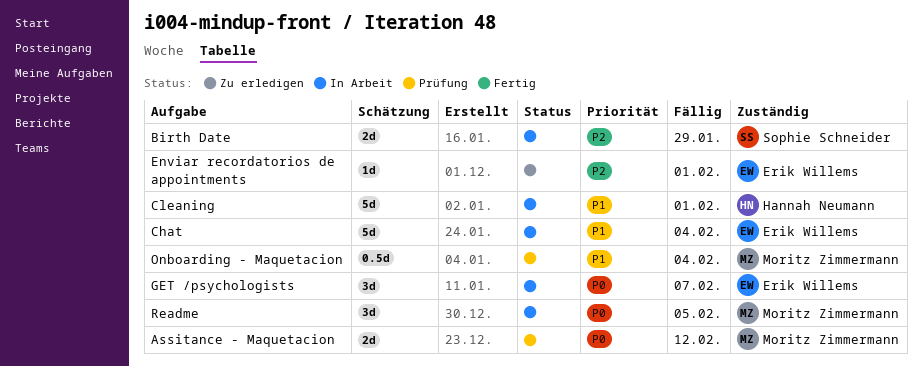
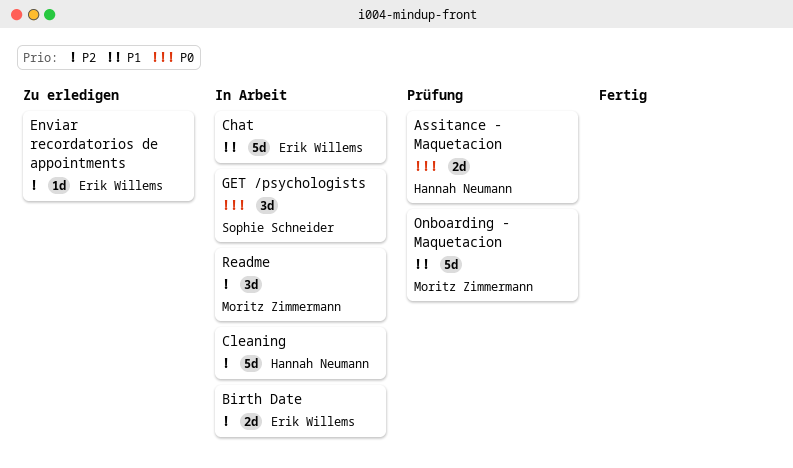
Assitance - Maquetacion, owner: Moritz Zimmermann -> Hannah Neumann
Birth Date, owner: Sophie Schneider -> Erik Willems
Cleaning, priority: P1 -> P2
GET /psychologists, owner: Erik Willems -> Sophie Schneider
Onboarding - Maquetacion, estimate: 0.5d -> 5d
Readme, priority: P0 -> P2

